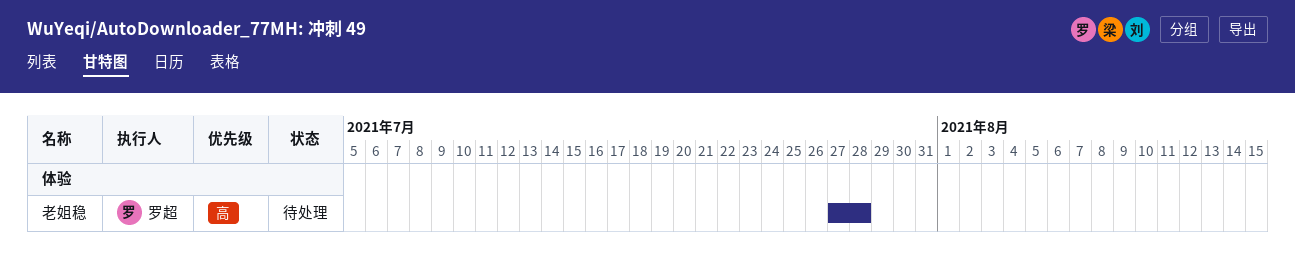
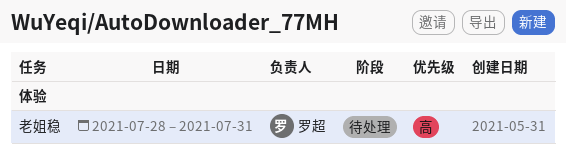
老姐稳, start: Jul 27 -> Jul 28
老姐稳, due: Jul 28 -> Jul 31

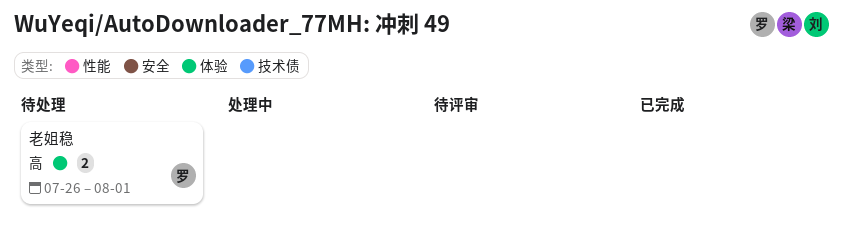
老姐稳, start: Jul 28 -> Jul 26
老姐稳, due: Jul 31 -> Aug 1

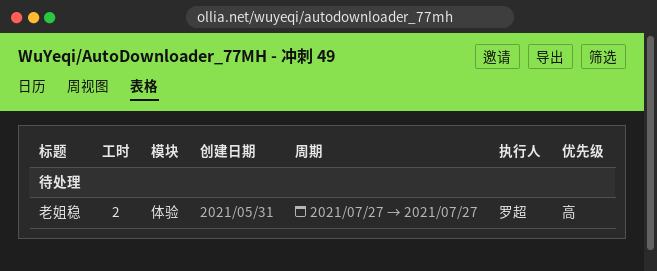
老姐稳, start: Jul 26 -> Jul 27
老姐稳, due: Aug 1 -> Jul 27

